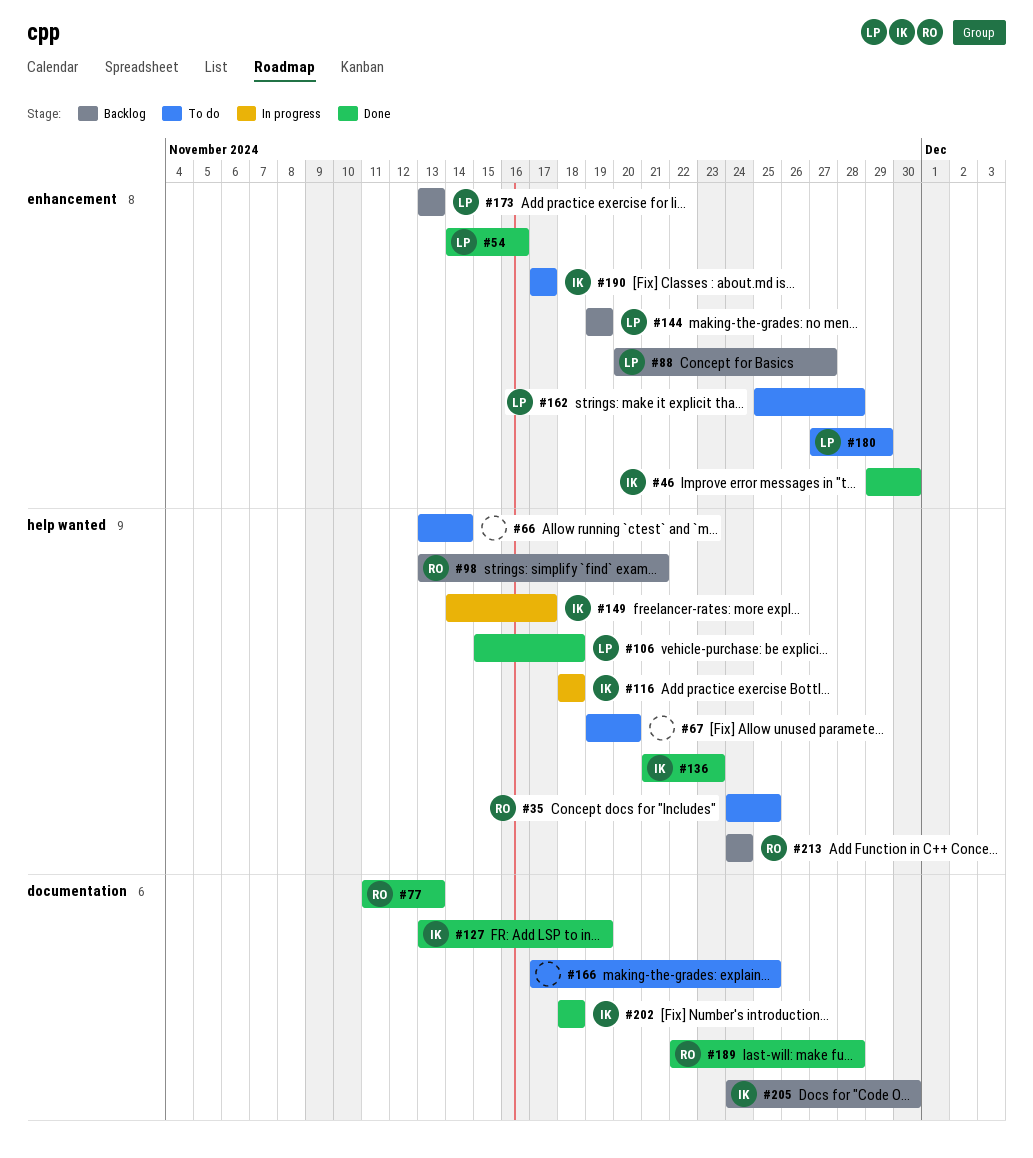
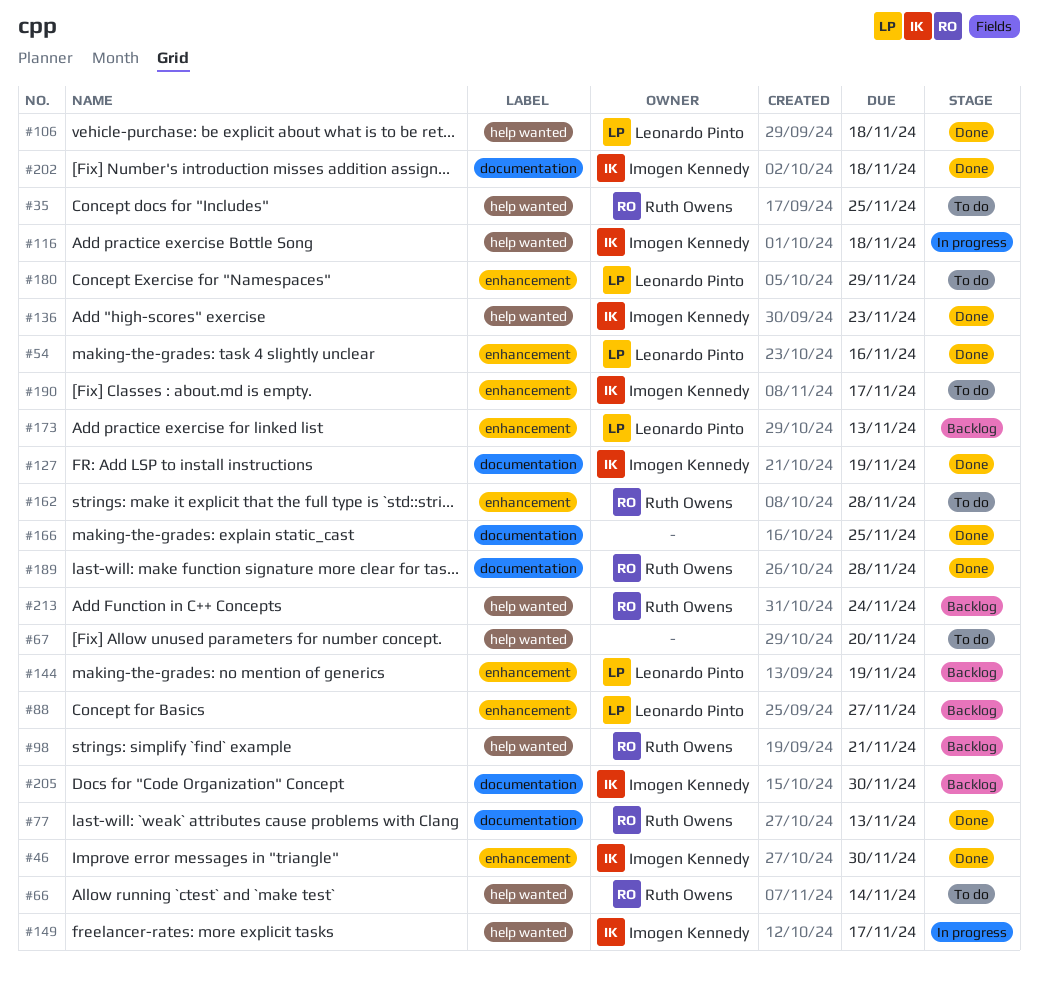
#66, owner: none -> Ruth Owens
#162, owner: Leonardo Pinto -> Ruth Owens
#166, status: To do -> Done

